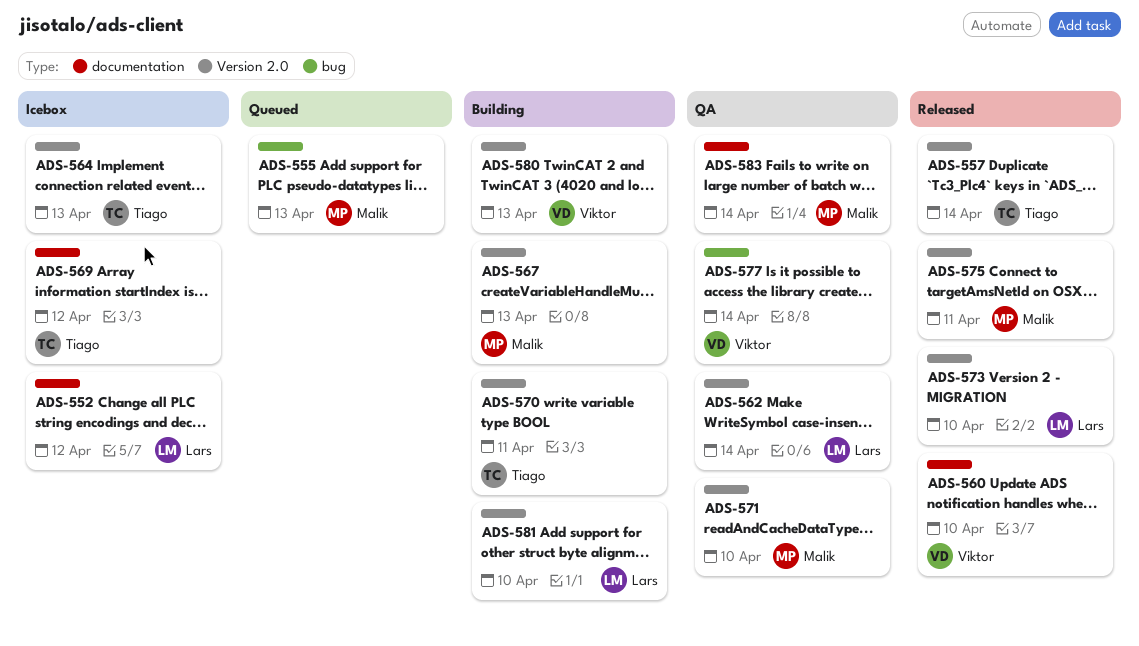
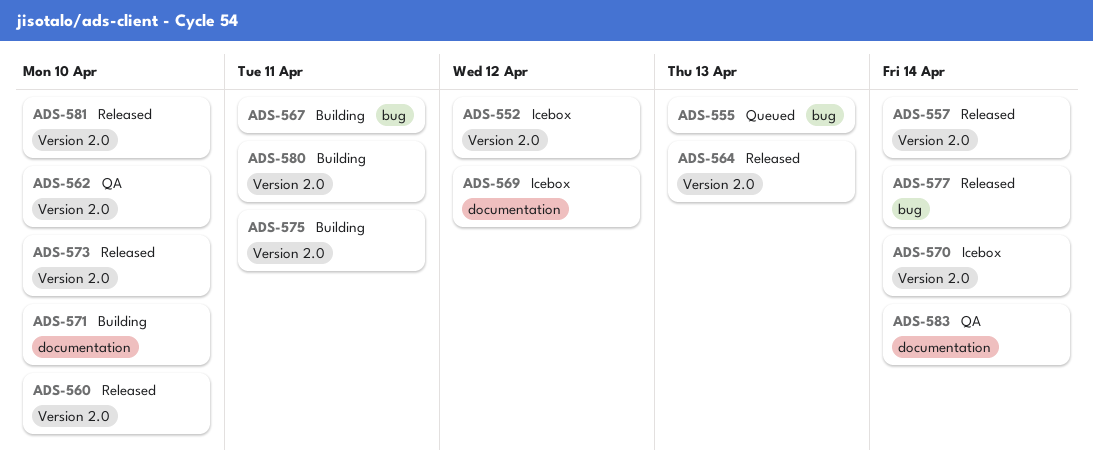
ADS-552, label: documentation -> Version 2.0
ADS-560, label: documentation -> Version 2.0
ADS-562, due: Apr 14 -> Apr 10
ADS-564, status: Icebox -> Released
ADS-567, label: Version 2.0 -> bug
ADS-567, due: Apr 13 -> Apr 11
ADS-570, status: Building -> Icebox
ADS-570, due: Apr 11 -> Apr 14
ADS-571, status: QA -> Building
ADS-571, label: Version 2.0 -> documentation
ADS-575, status: Released -> Building
ADS-577, status: QA -> Released
ADS-580, due: Apr 13 -> Apr 11
ADS-581, status: Building -> Released

